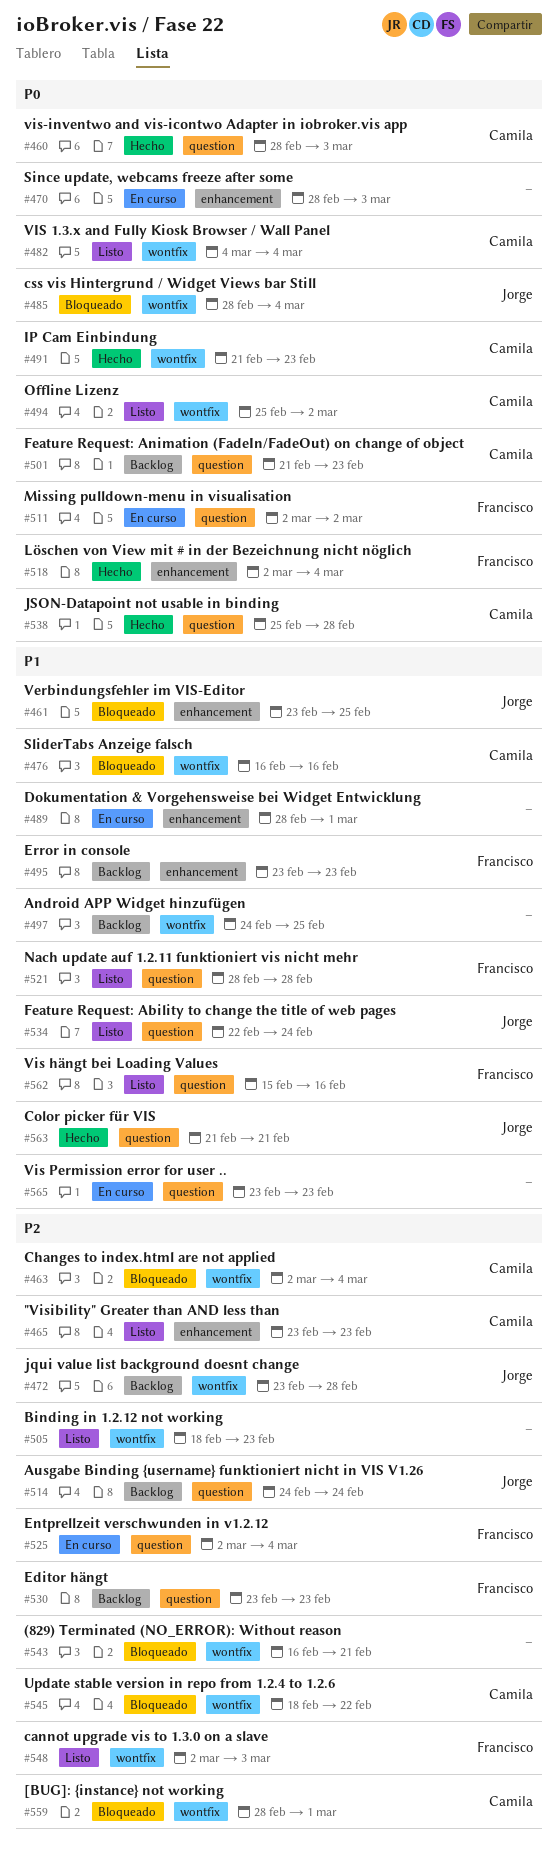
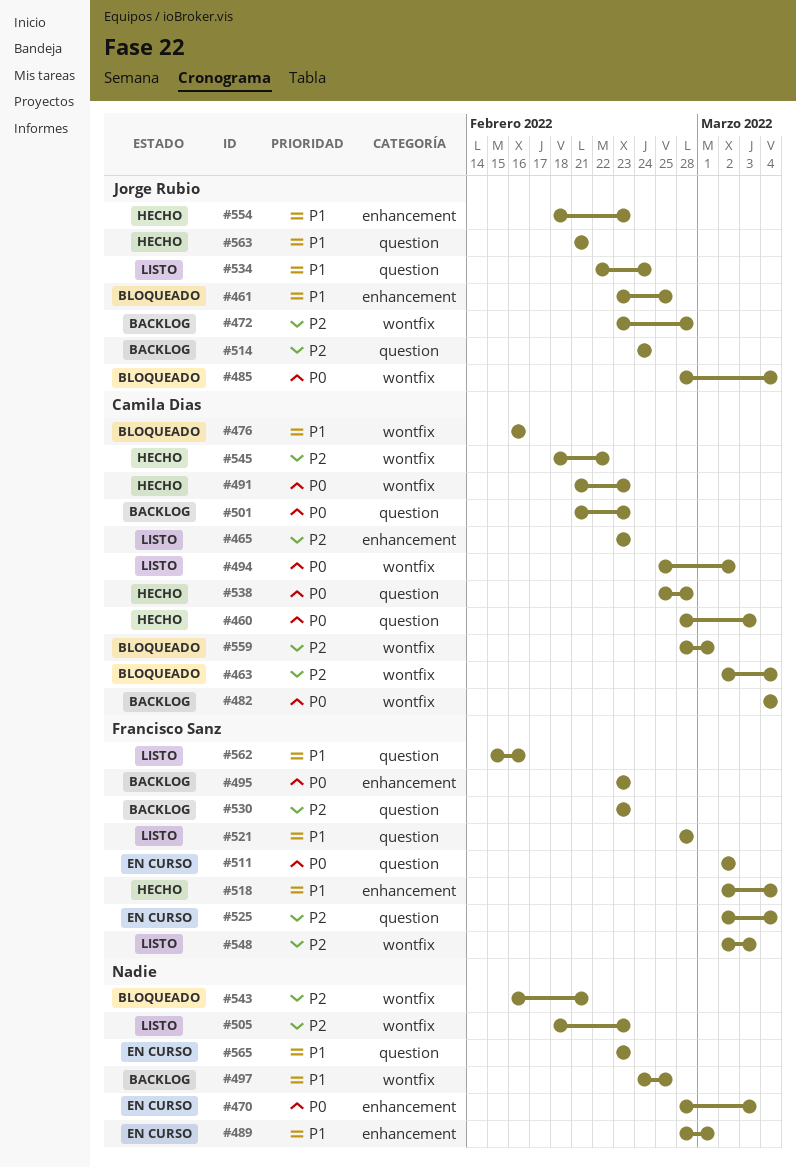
#482, status: Listo -> Backlog
#495, priority: P1 -> P0
#518, priority: P0 -> P1
#545, status: Bloqueado -> Hecho
#554: none -> present

